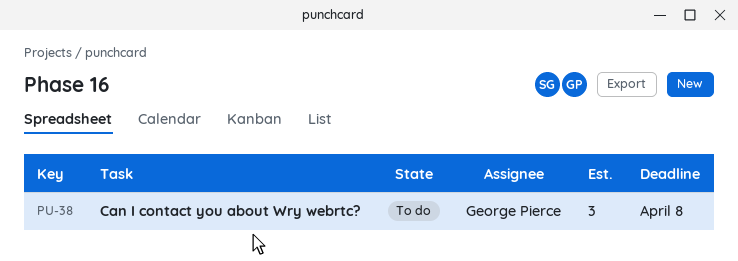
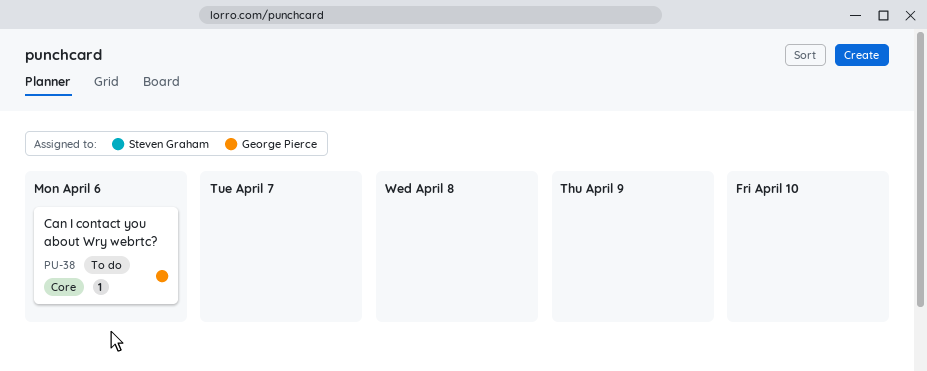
PU-38, estimate: 3 -> 1
PU-38, due: Apr 8 -> Apr 6

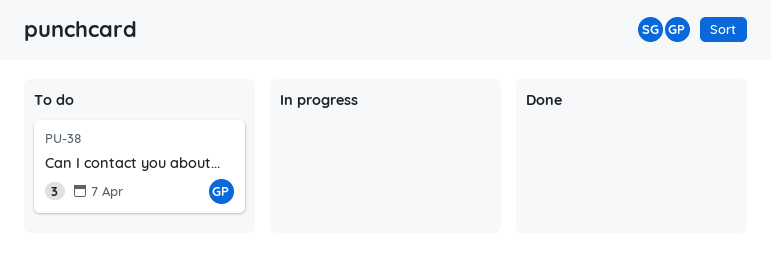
PU-38, estimate: 1 -> 3
PU-38, due: Apr 6 -> Apr 7

